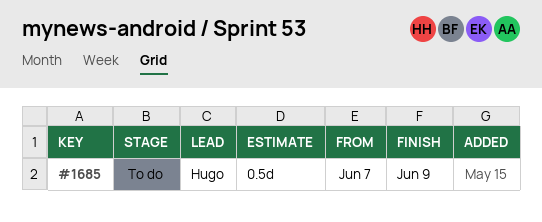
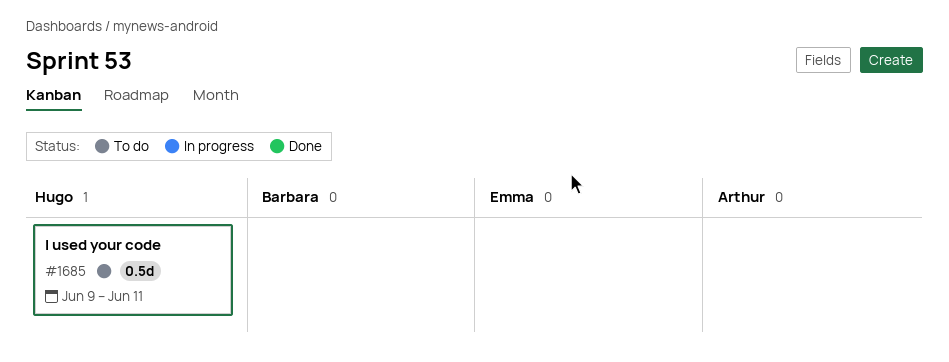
#1685, start: Jun 7 -> Jun 9
#1685, due: Jun 9 -> Jun 11

